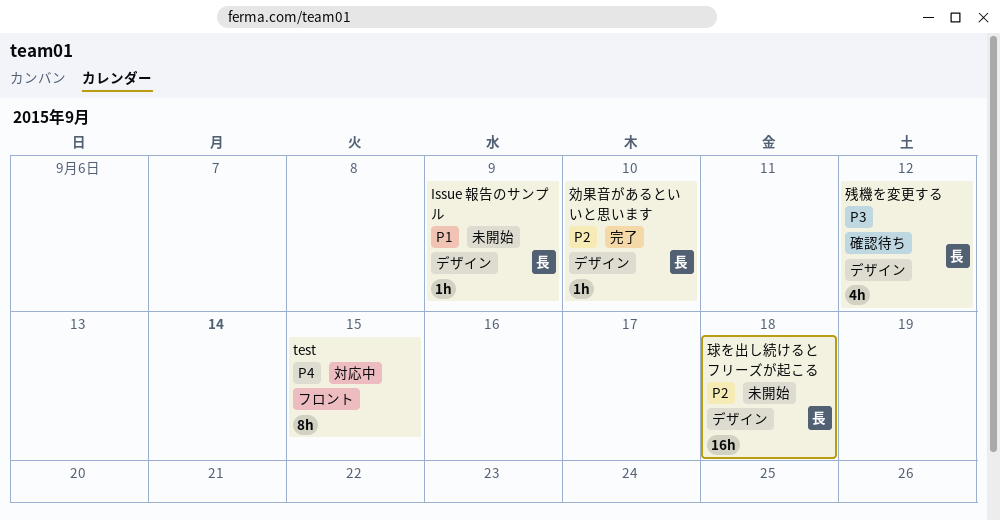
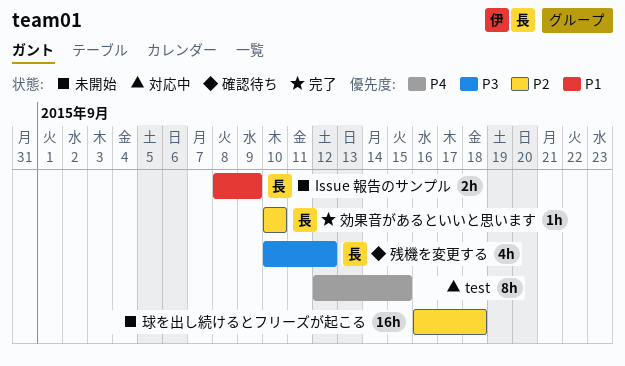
Issue 報告のサンプル, estimate: 1h -> 2h
球を出し続けるとフリーズが起こる, owner: 長 -> none

